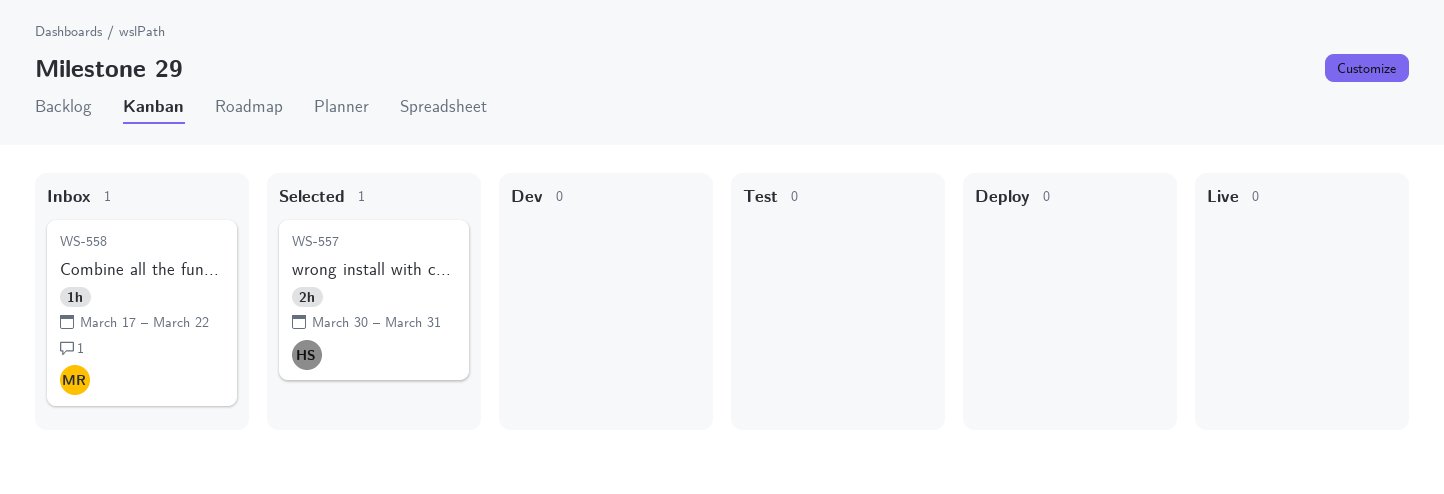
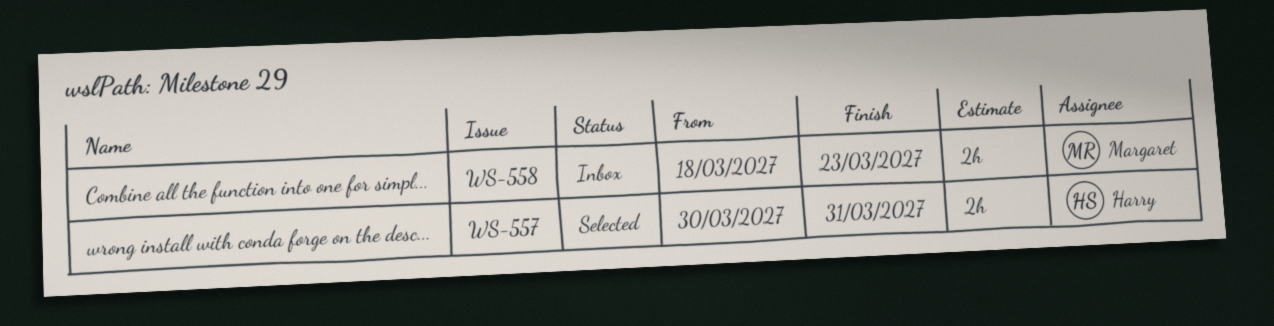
WS-558, estimate: 1h -> 2h
WS-558, start: Mar 17 -> Mar 18
WS-558, due: Mar 22 -> Mar 23

